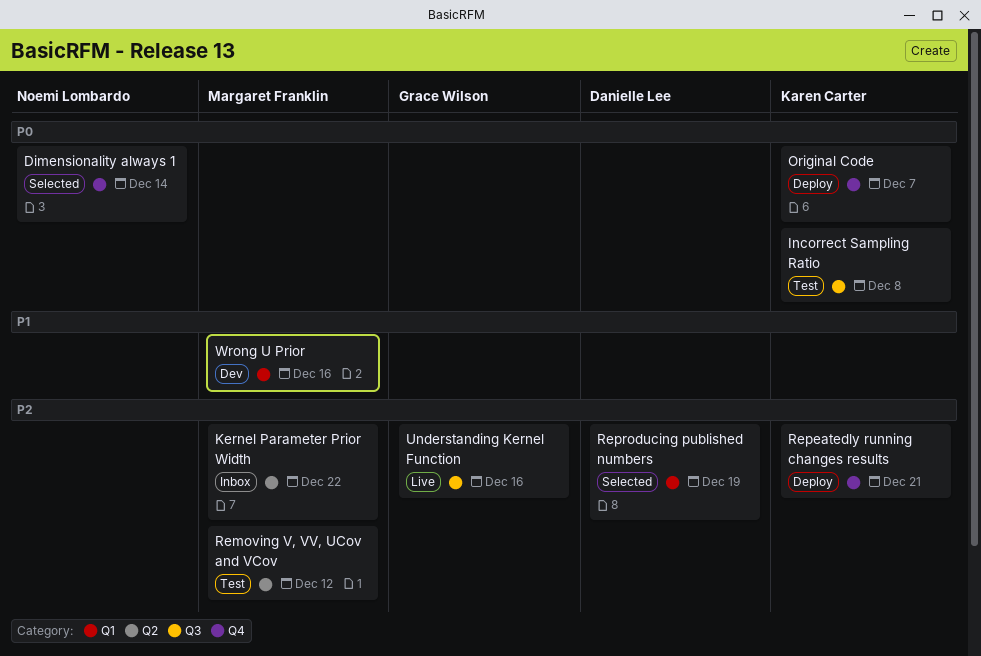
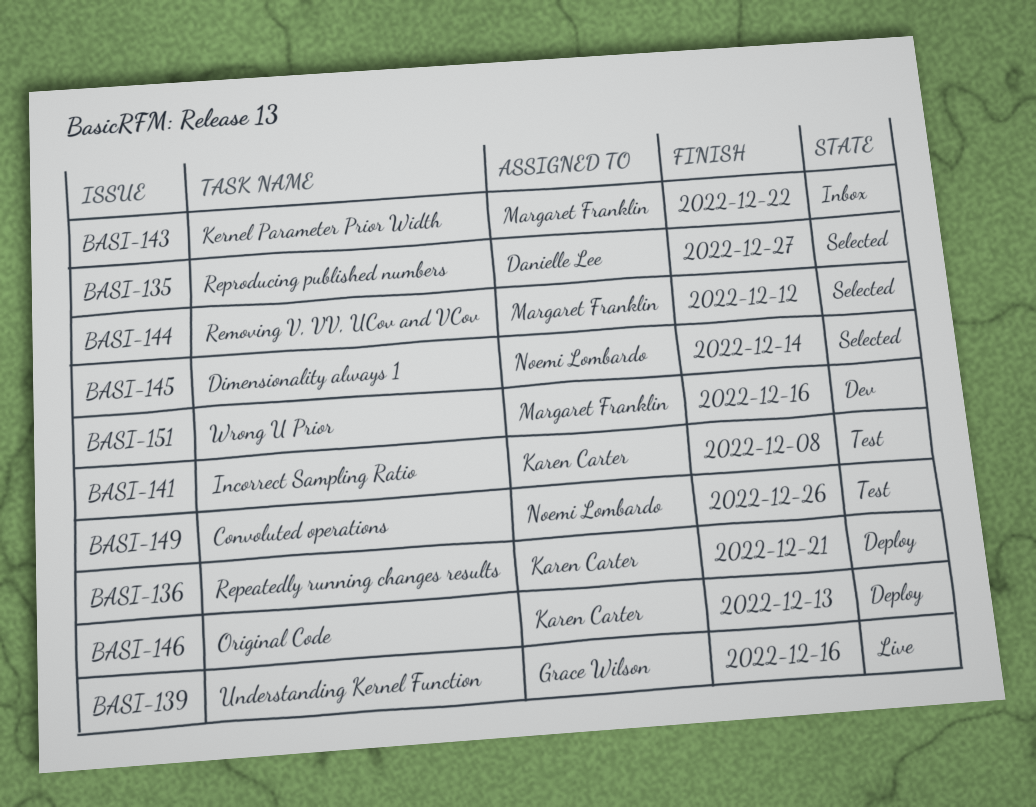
Convoluted operations: none -> present
Original Code, due: Dec 7 -> Dec 13
Removing V, VV, UCov and VCov, status: Test -> Selected
Reproducing published numbers, due: Dec 19 -> Dec 27

